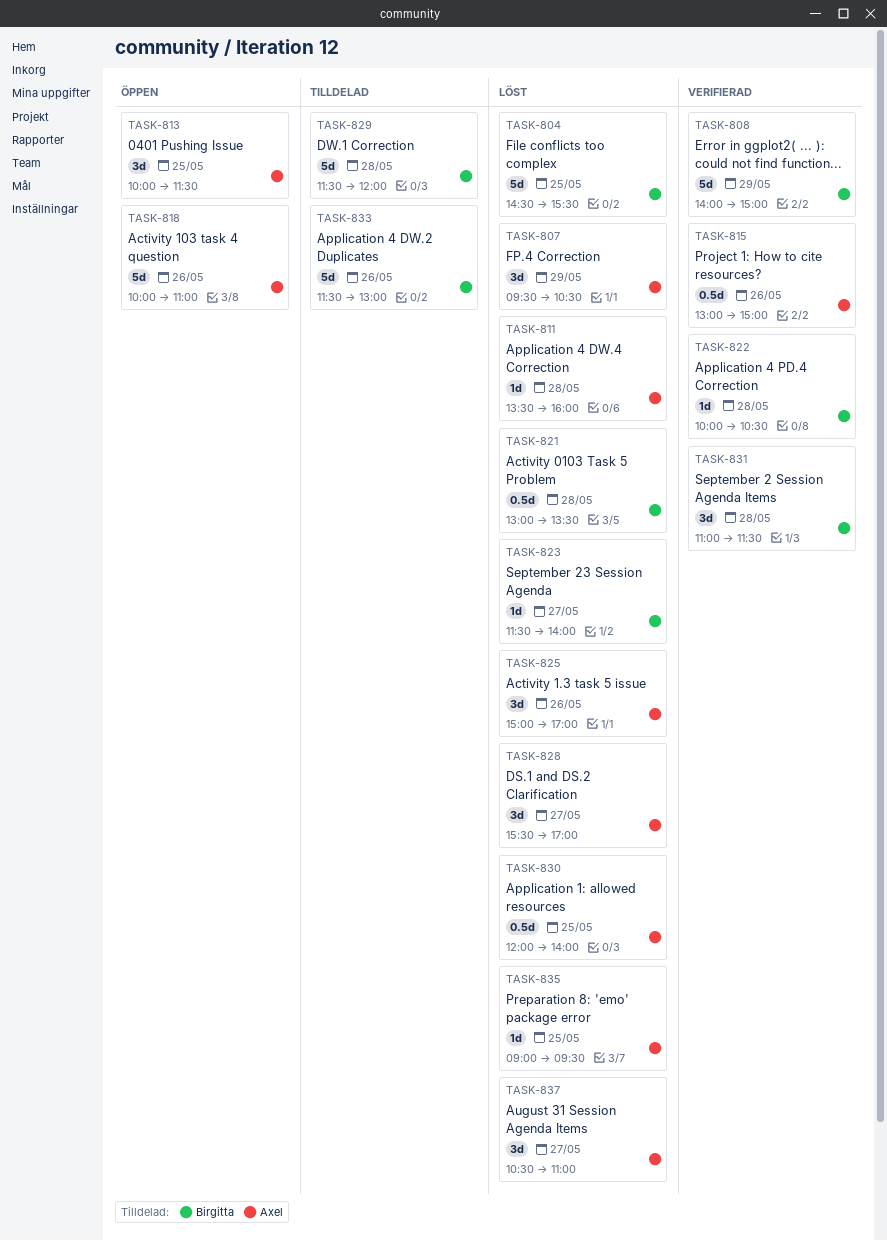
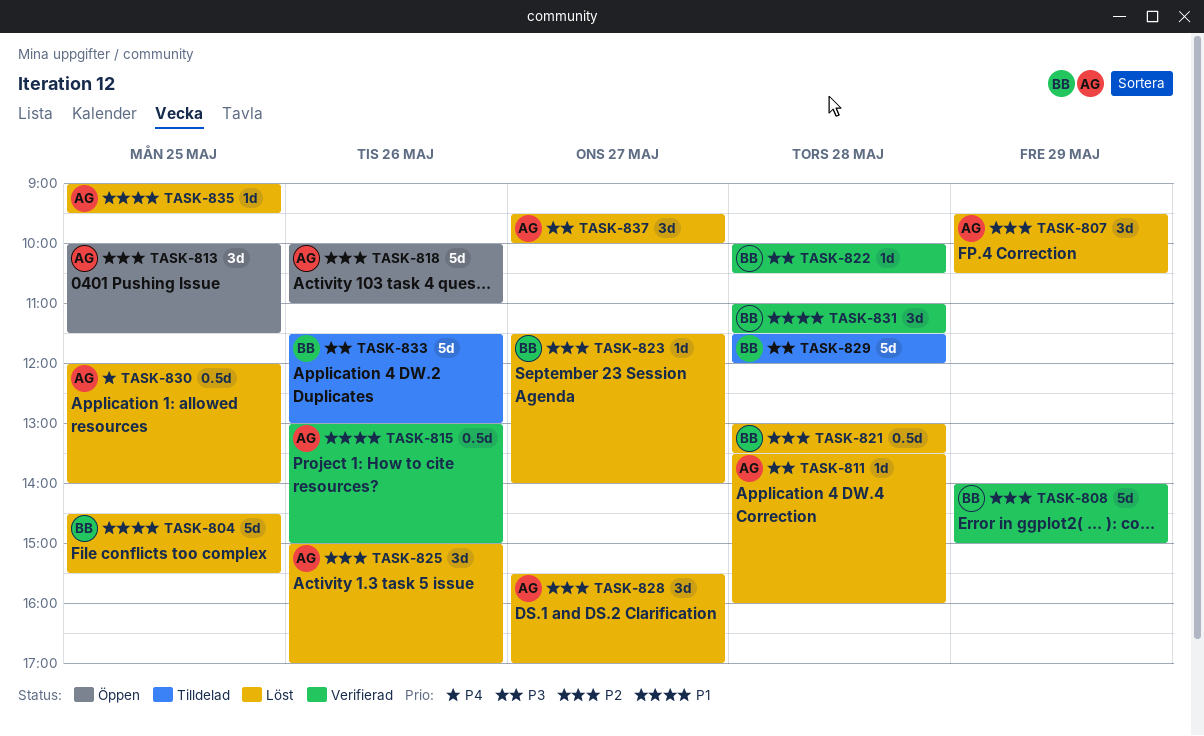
TASK-837, begins: 10:30 -> 09:30
TASK-837, ends: 11:00 -> 10:00

